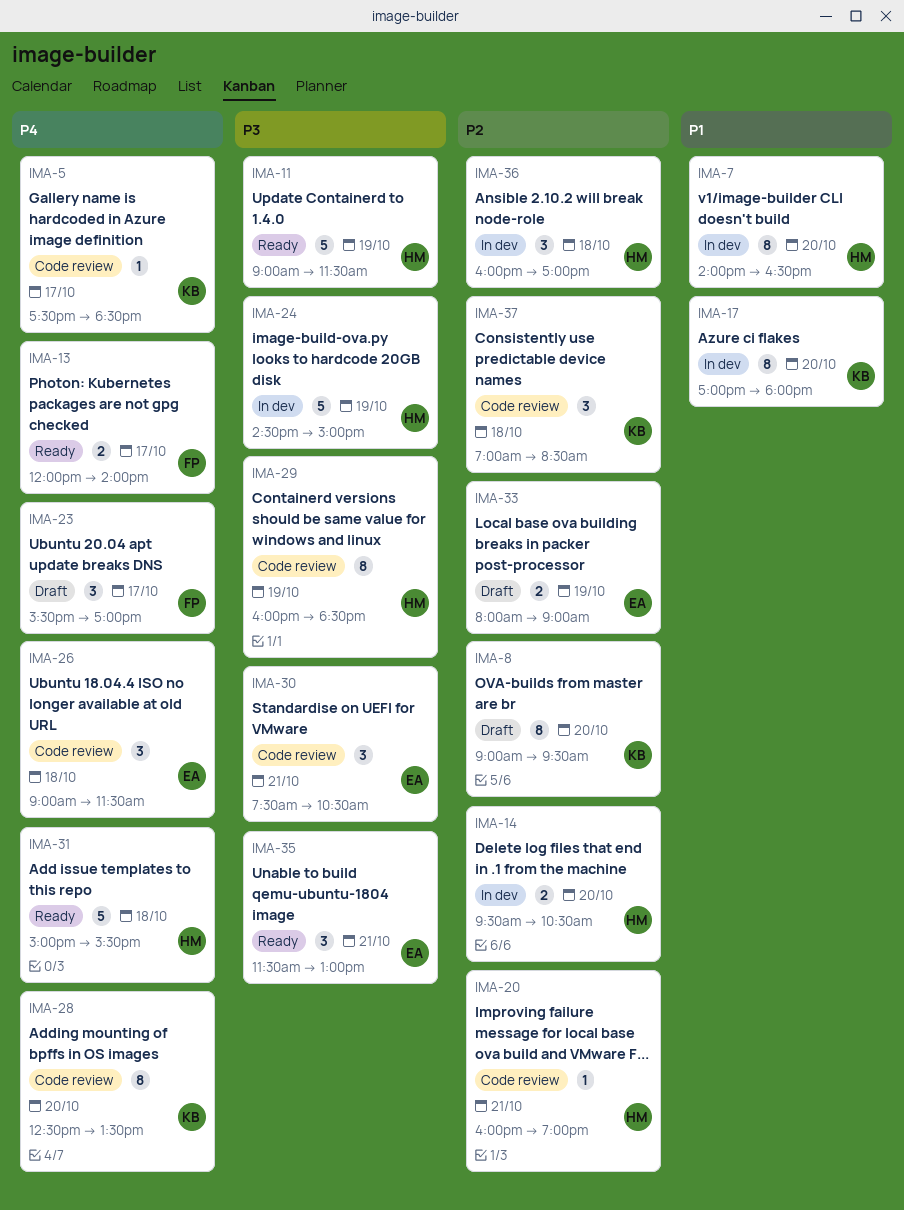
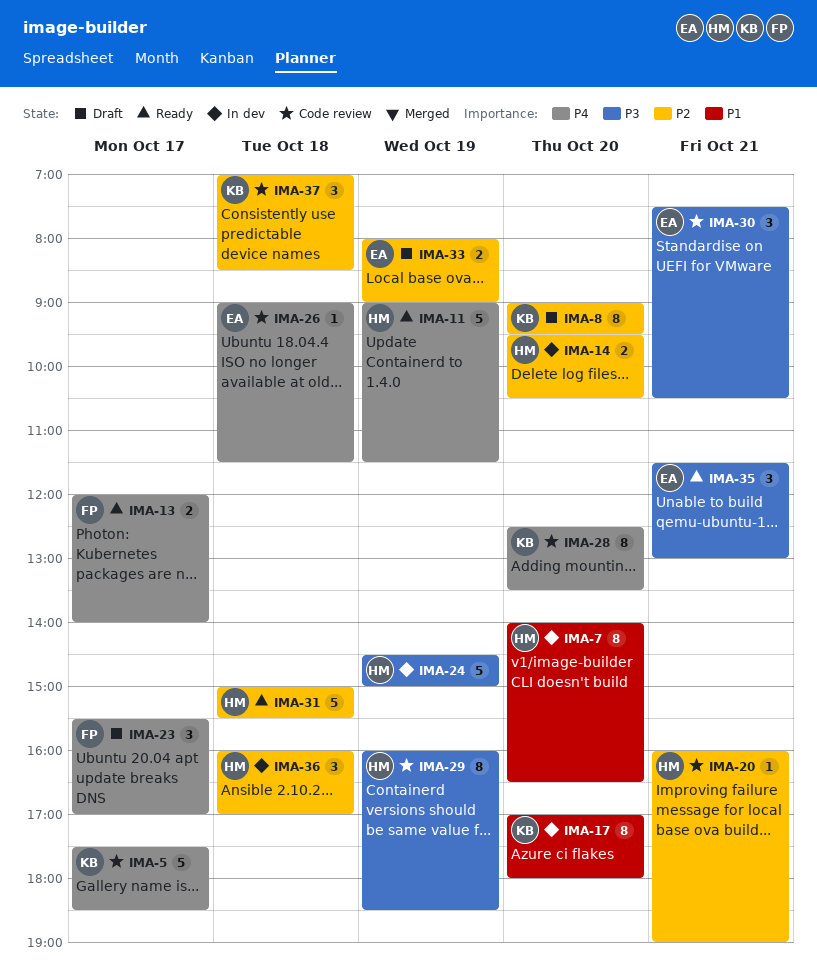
IMA-5, estimate: 1 -> 5
IMA-11, priority: P3 -> P4
IMA-26, estimate: 3 -> 1
IMA-31, priority: P4 -> P2

